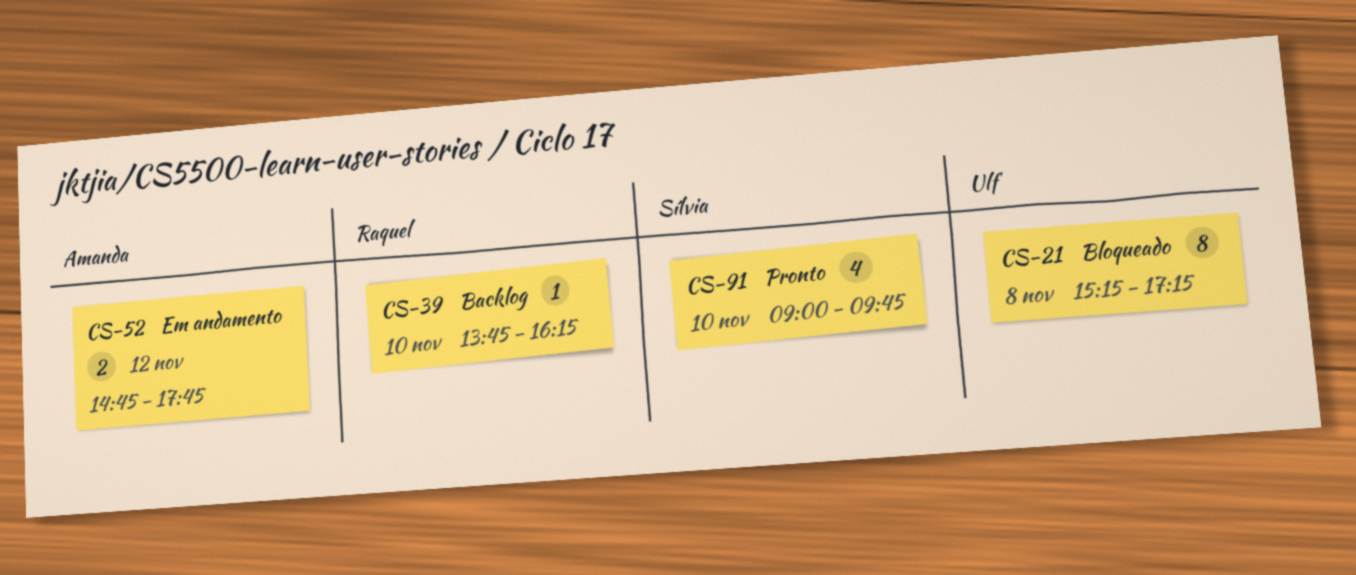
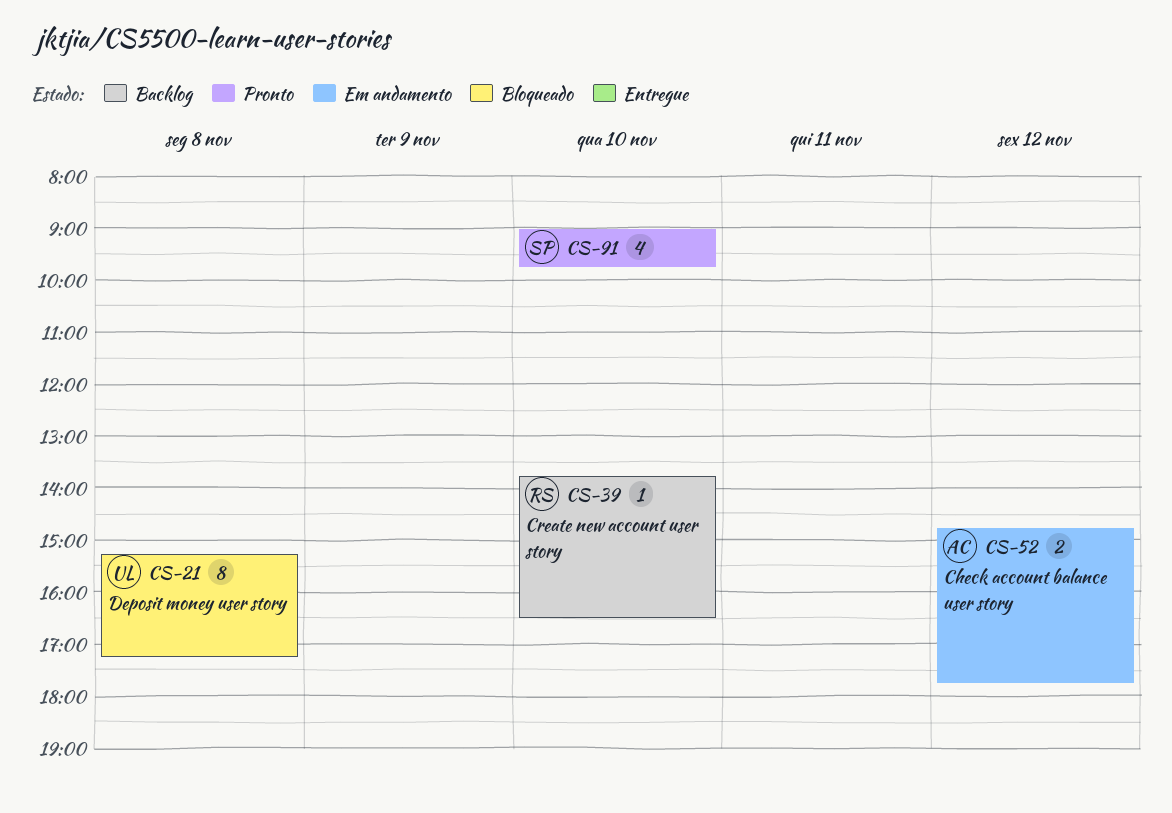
CS-39, ends: 16:15 -> 16:30

